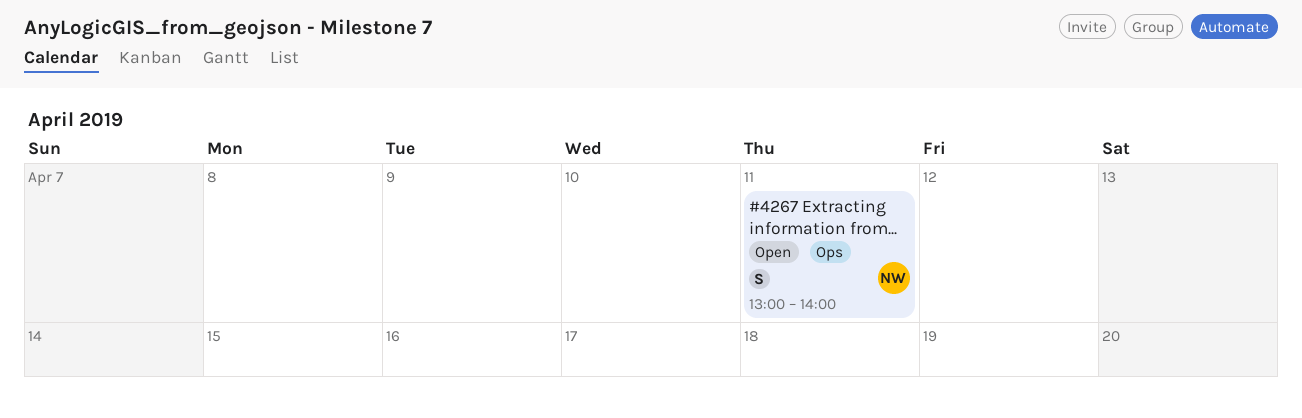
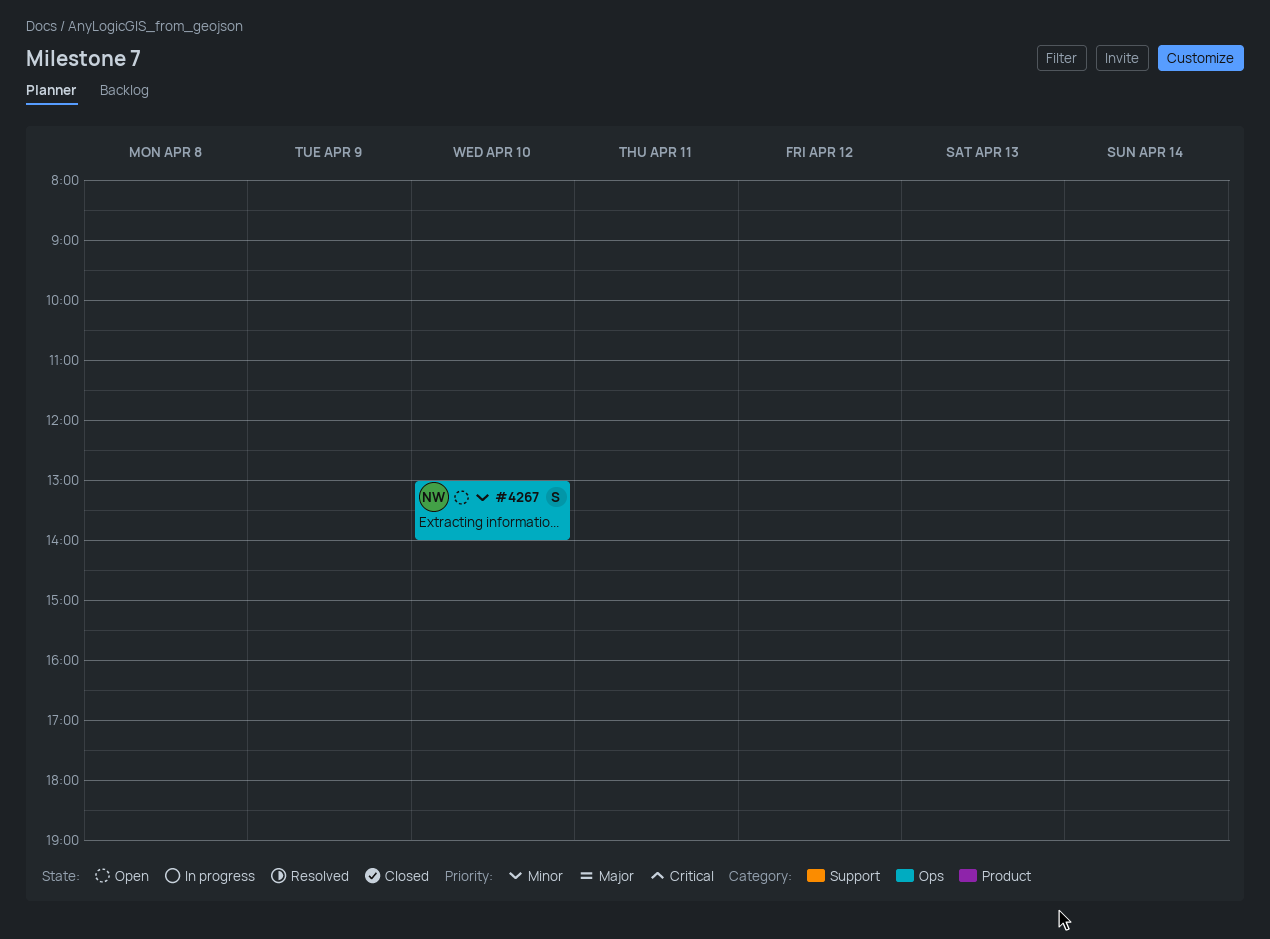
#4267, day: Apr 11 -> Apr 10

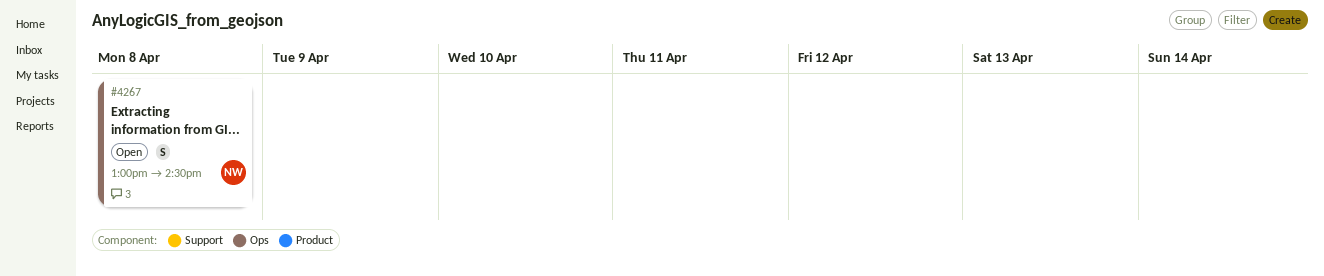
#4267, day: Apr 10 -> Apr 8
#4267, ends: 14:00 -> 14:30

